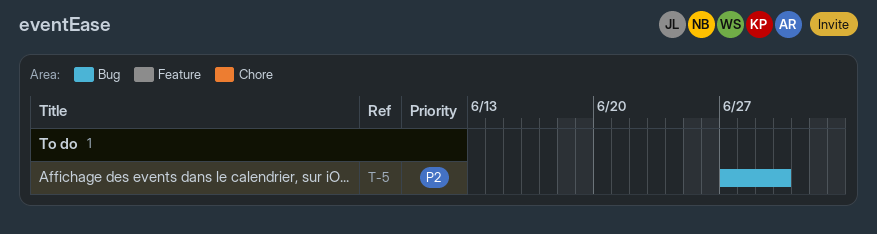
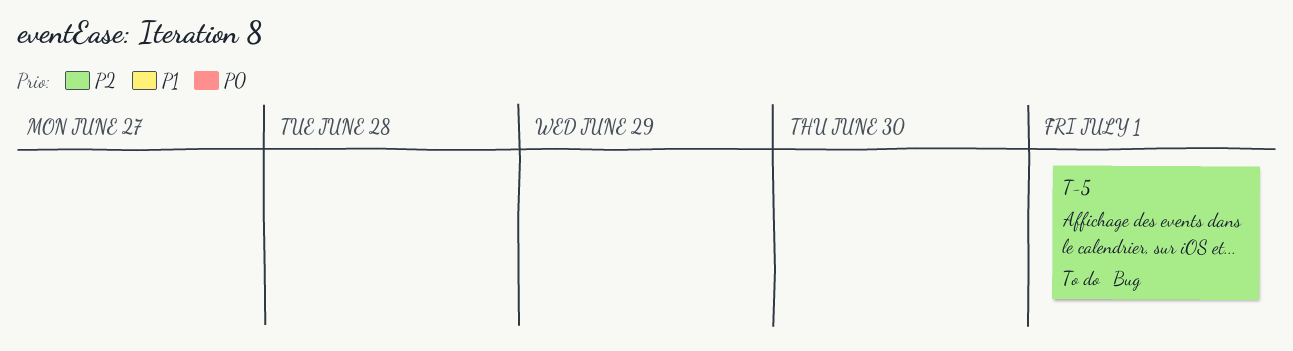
T-5, due: Jun 30 -> Jul 1

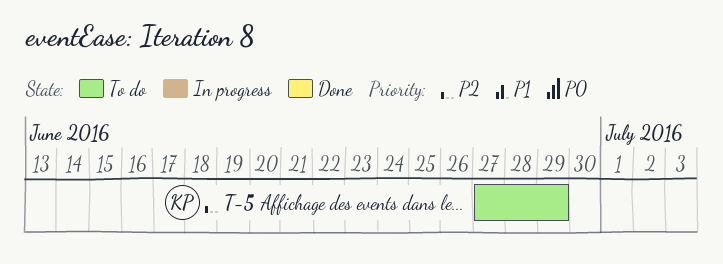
T-5, due: Jul 1 -> Jun 29

